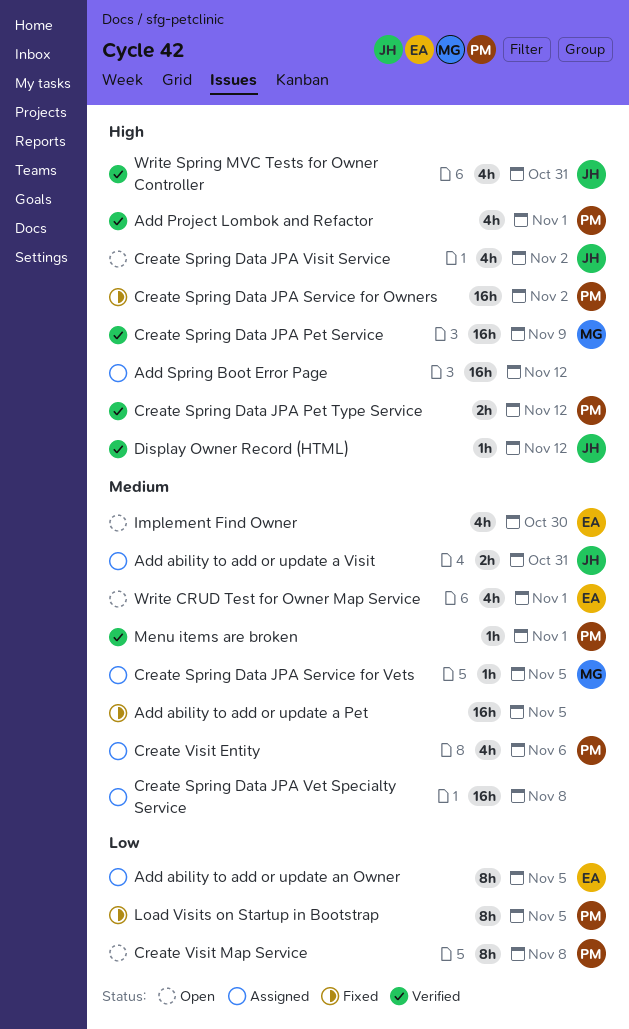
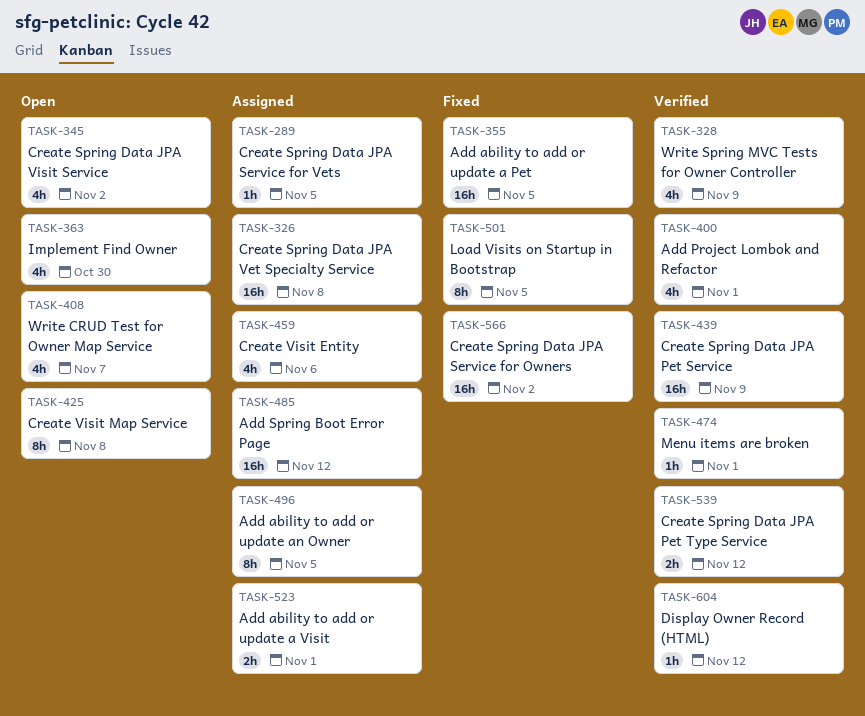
Add ability to add or update a Visit, due: Oct 31 -> Nov 1
Write CRUD Test for Owner Map Service, due: Nov 1 -> Nov 7
Write Spring MVC Tests for Owner Controller, due: Oct 31 -> Nov 9

